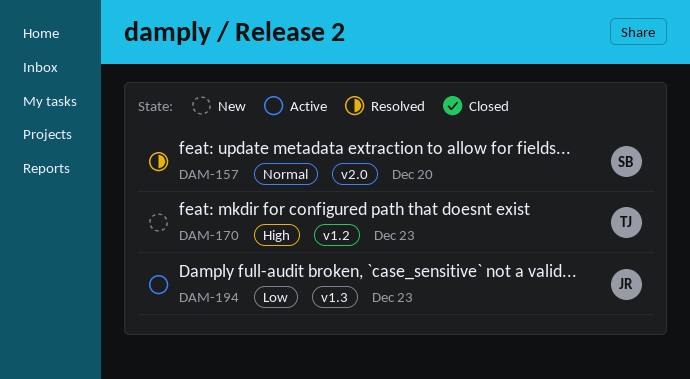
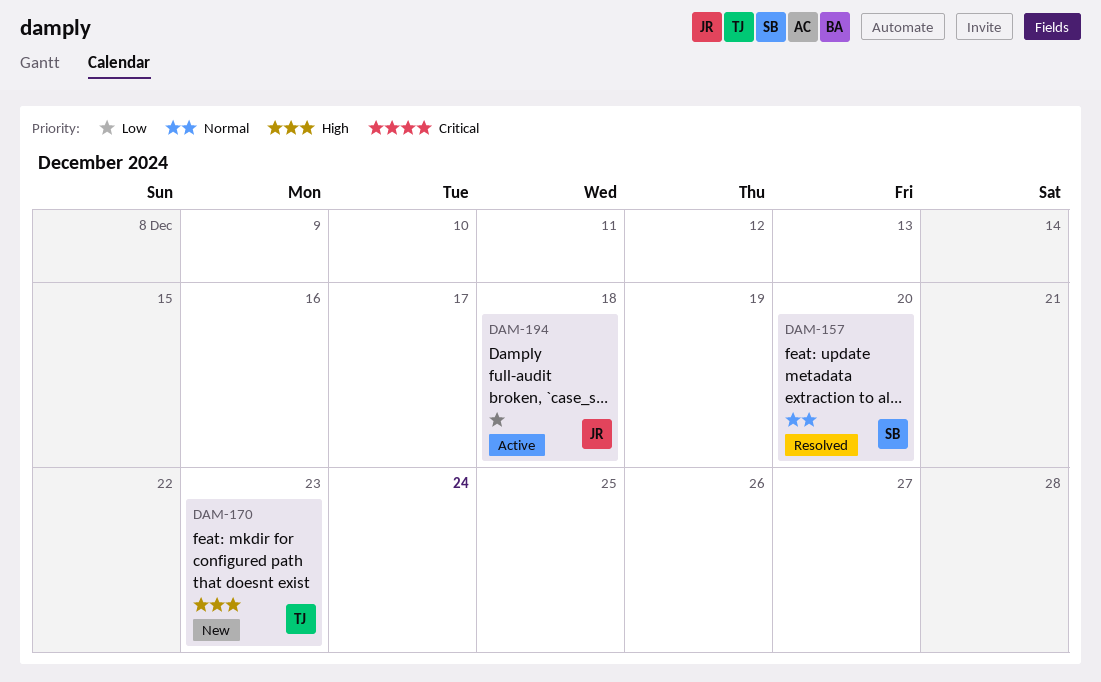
DAM-194, due: Dec 23 -> Dec 18

